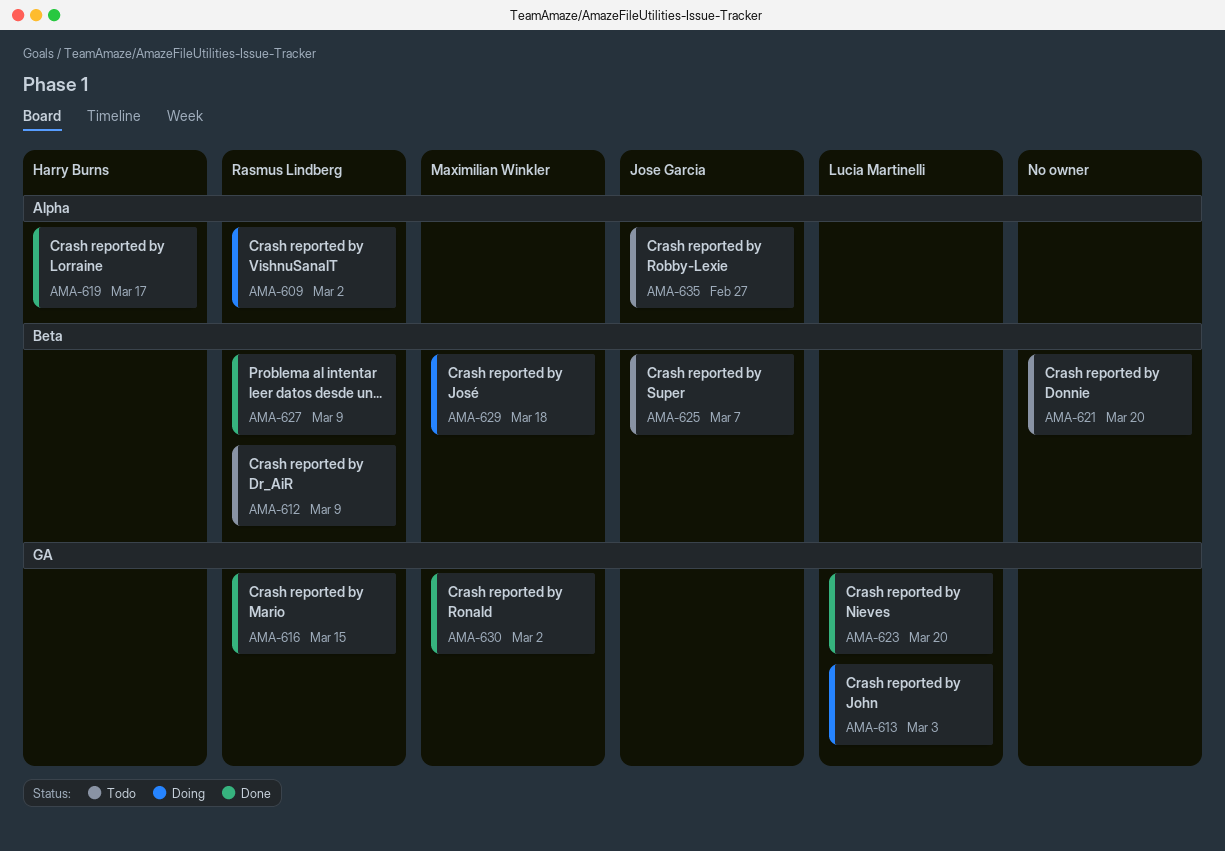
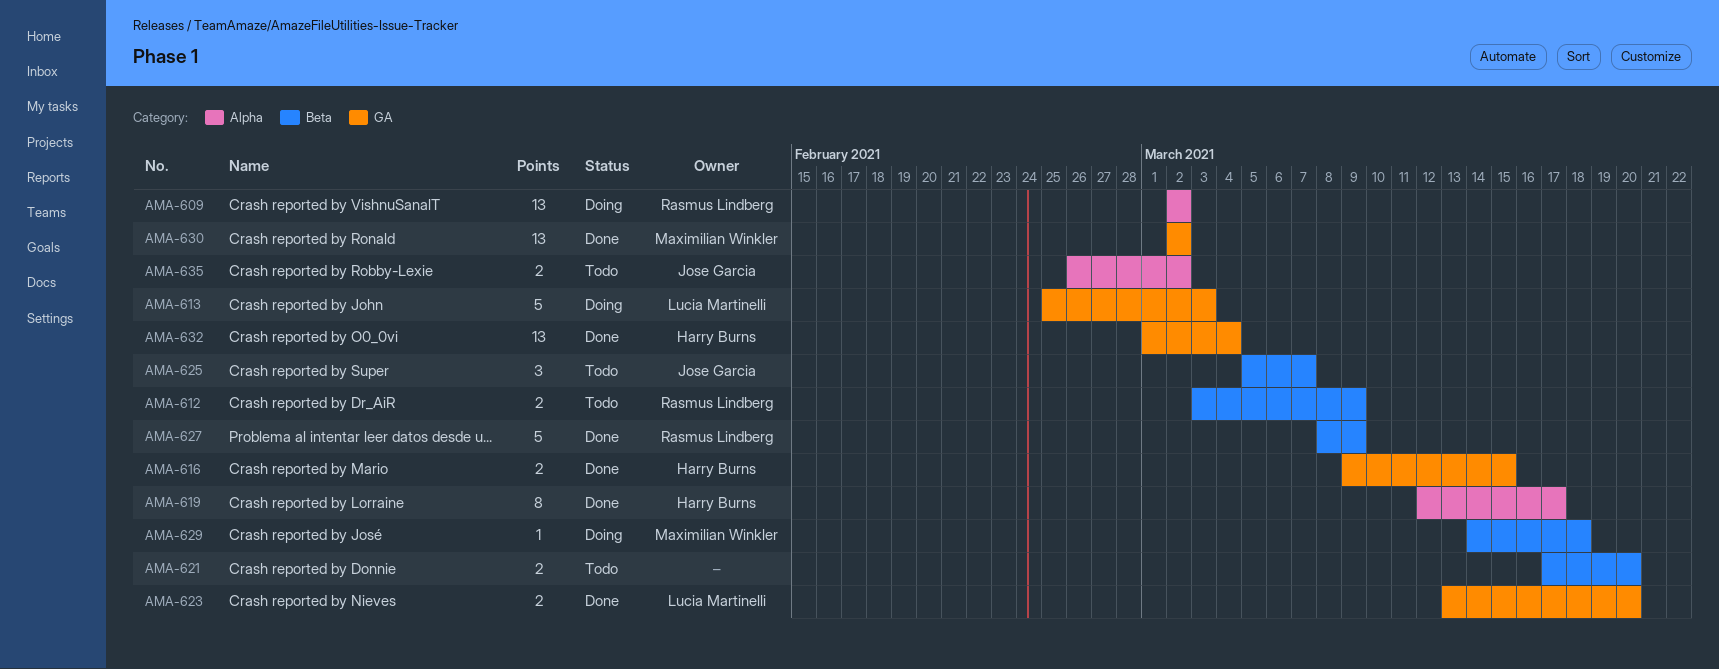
AMA-616, owner: Rasmus Lindberg -> Harry Burns
AMA-632: none -> present
AMA-635, due: Feb 27 -> Mar 2

